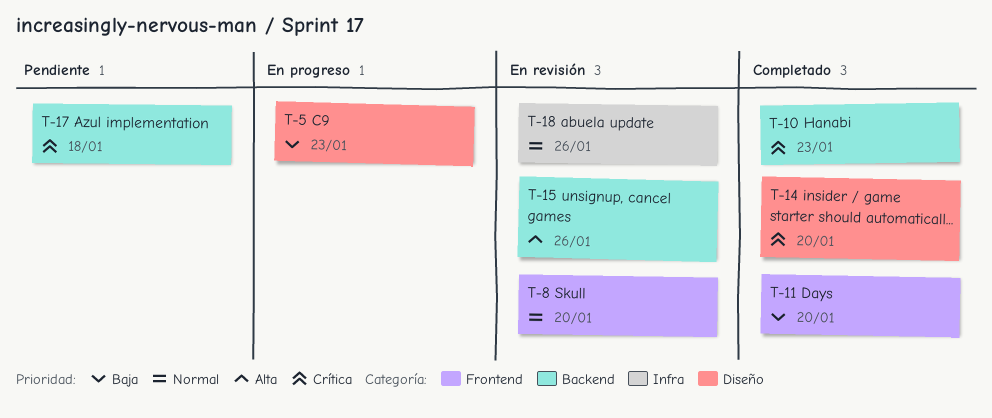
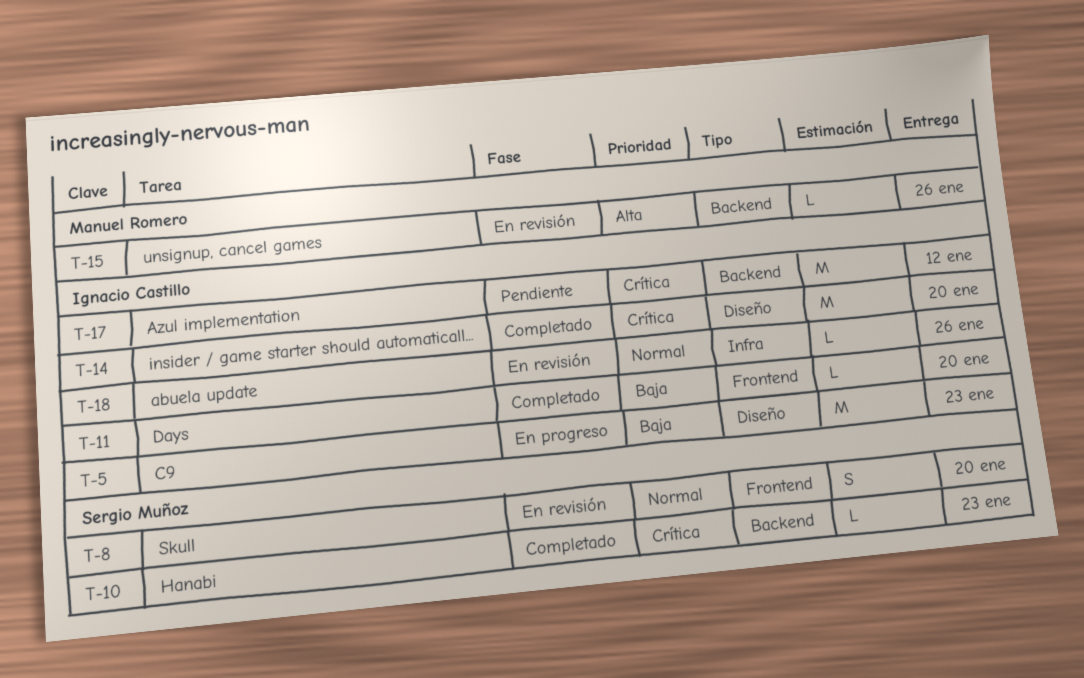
T-17, due: Jan 18 -> Jan 12

